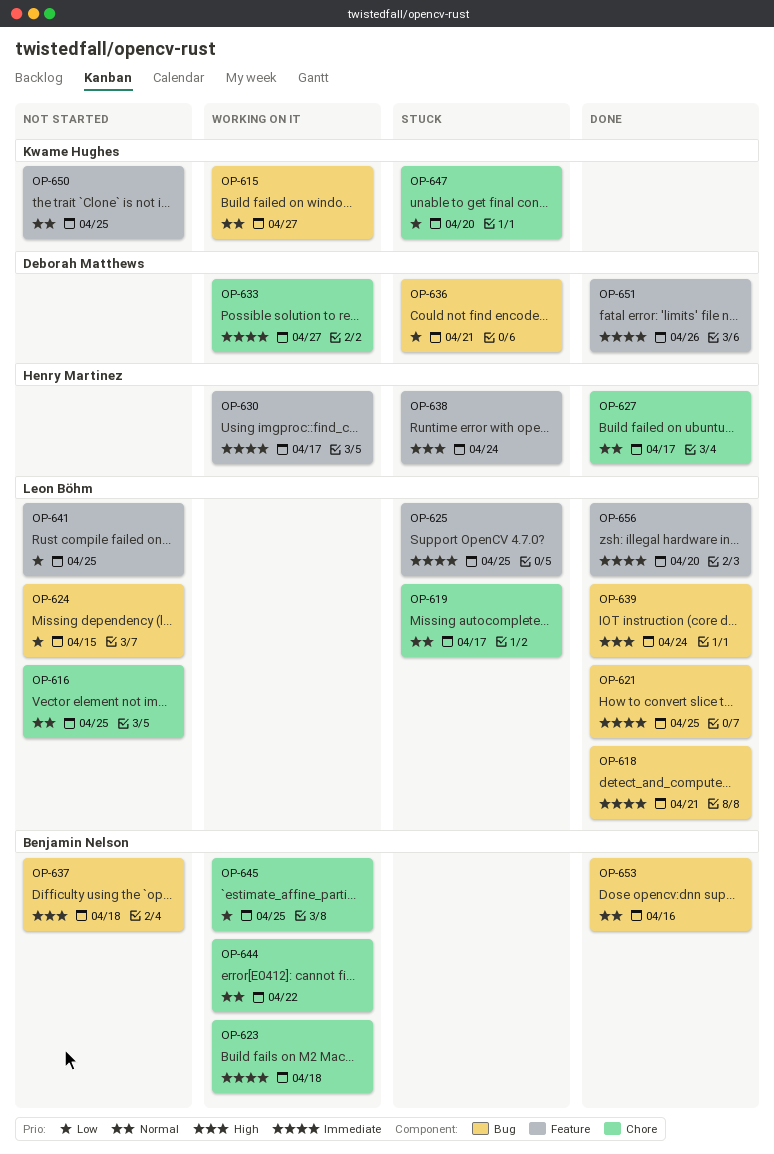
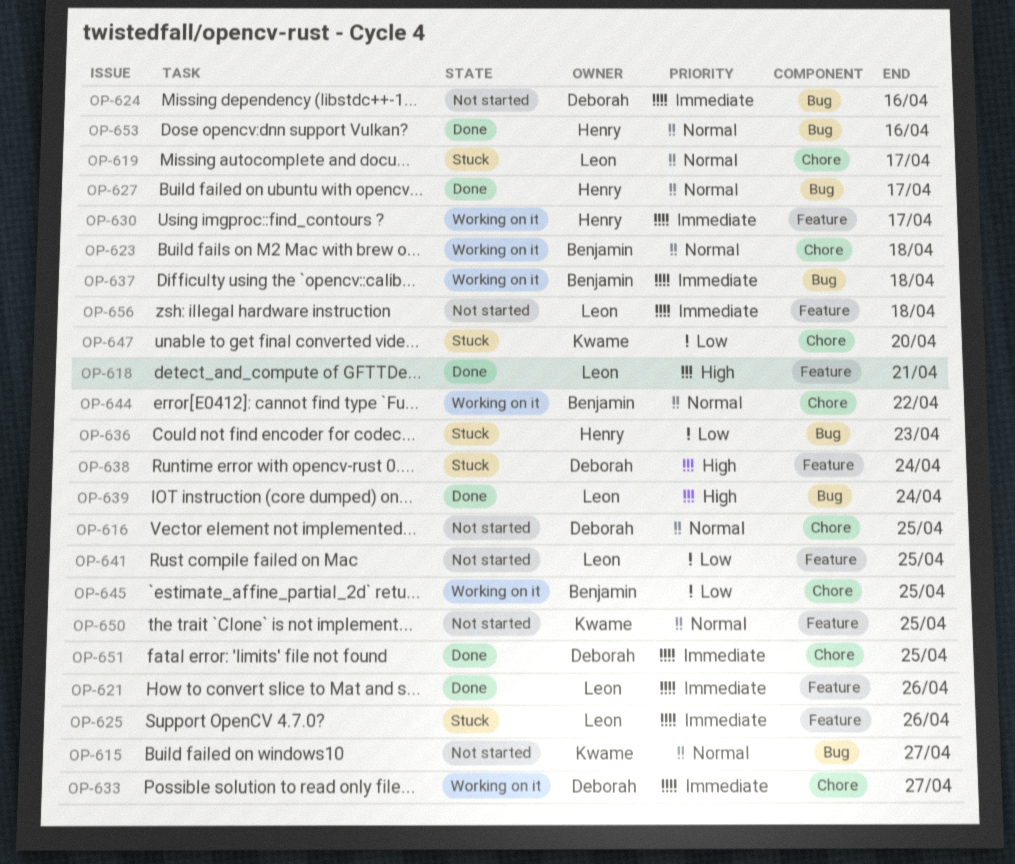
OP-615, status: Working on it -> Not started
OP-616, owner: Leon Böhm -> Deborah Matthews
OP-618, priority: Immediate -> High
OP-618, label: Bug -> Feature
OP-621, label: Bug -> Feature
OP-621, due: Apr 25 -> Apr 26
OP-623, priority: Immediate -> Normal
OP-624, owner: Leon Böhm -> Deborah Matthews
OP-624, priority: Low -> Immediate
OP-624, due: Apr 15 -> Apr 16
OP-625, due: Apr 25 -> Apr 26
OP-627, label: Chore -> Bug
OP-636, owner: Deborah Matthews -> Henry Martinez
OP-636, due: Apr 21 -> Apr 23
OP-637, status: Not started -> Working on it
OP-637, priority: High -> Immediate
OP-638, owner: Henry Martinez -> Deborah Matthews
OP-651, label: Feature -> Chore
OP-651, due: Apr 26 -> Apr 25
OP-653, owner: Benjamin Nelson -> Henry Martinez
OP-656, status: Done -> Not started
OP-656, due: Apr 20 -> Apr 18

